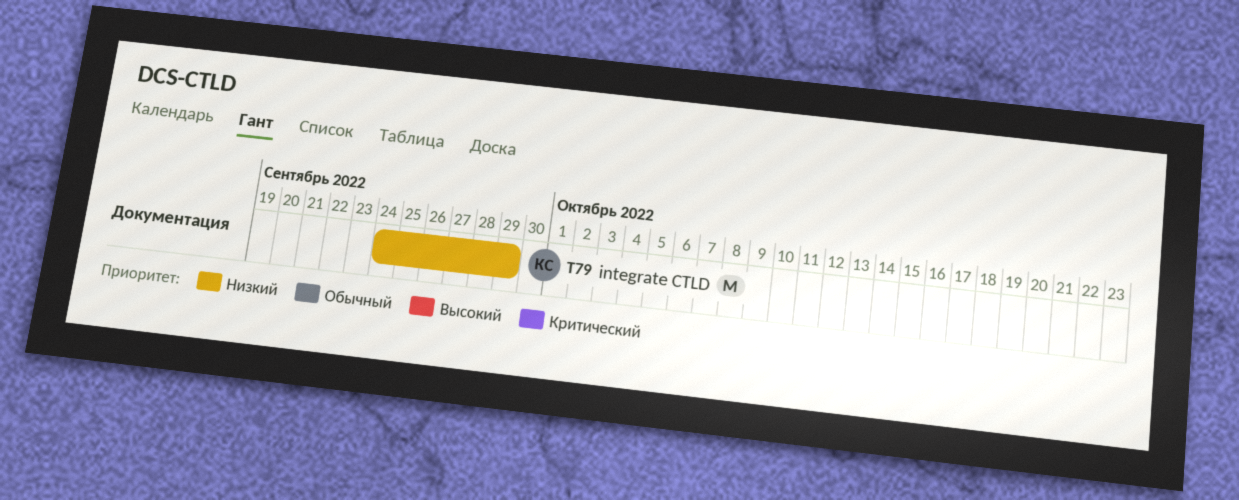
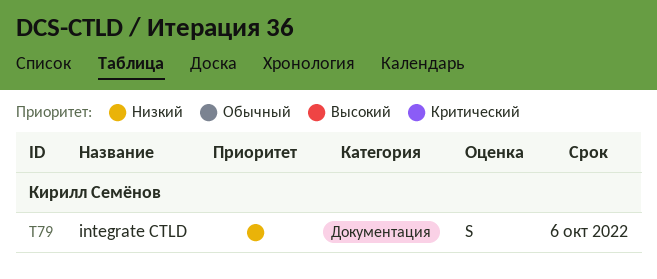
T79, estimate: M -> S
T79, due: Sep 29 -> Oct 6

